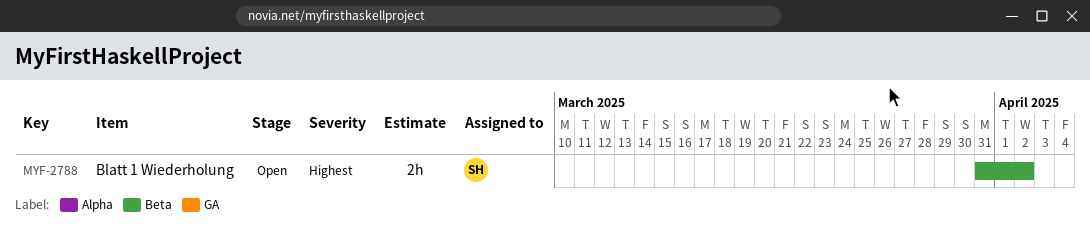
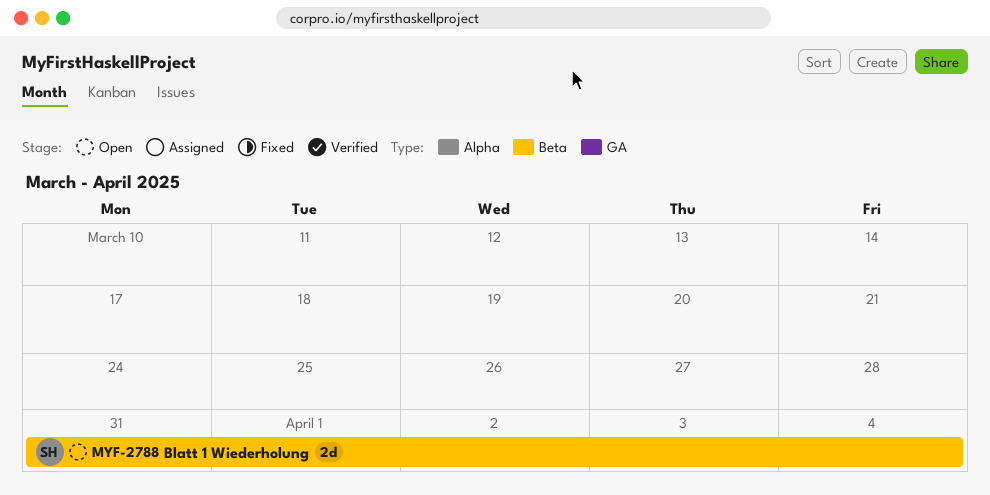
MYF-2788, estimate: 2h -> 2d
MYF-2788, due: Apr 2 -> Apr 4

